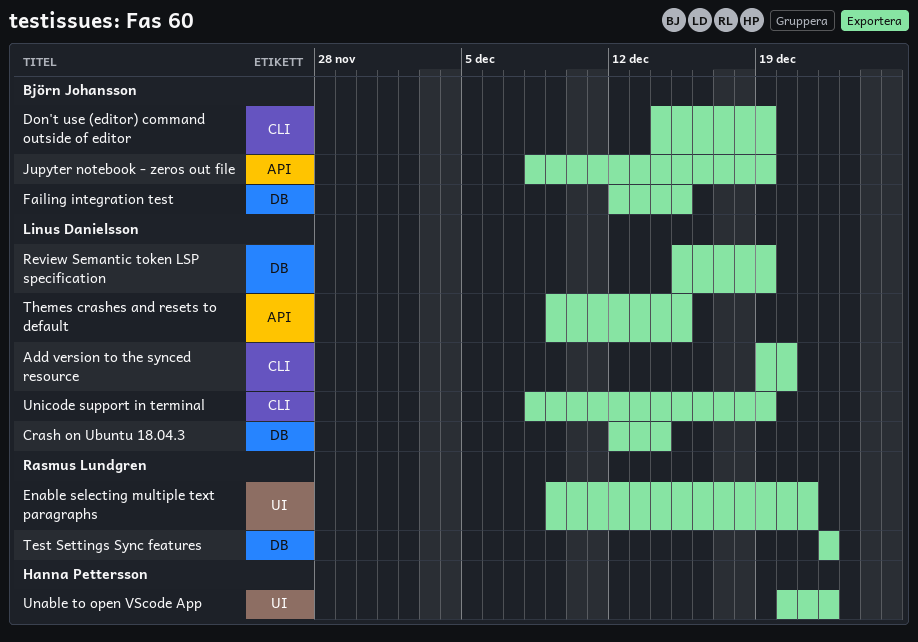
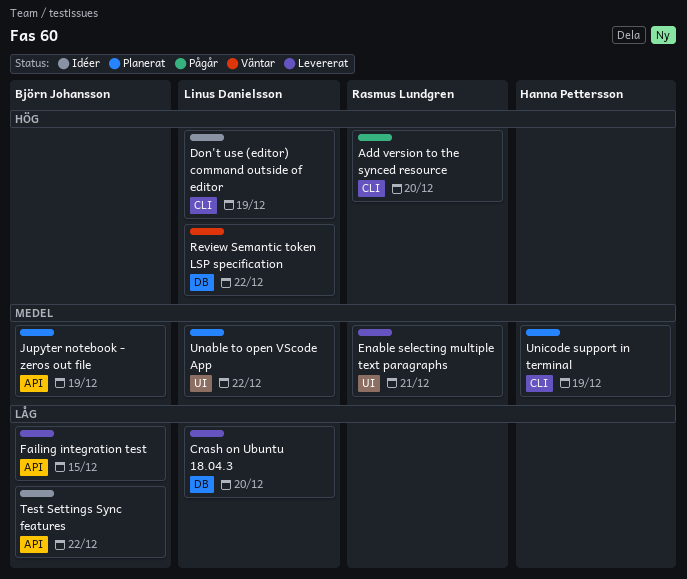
Add version to the synced resource, owner: Linus Danielsson -> Rasmus Lundgren
Crash on Ubuntu 18.04.3, due: Dec 14 -> Dec 20
Don't use (editor) command outside of editor, owner: Björn Johansson -> Linus Danielsson
Failing integration test, label: DB -> API
Review Semantic token LSP specification, due: Dec 19 -> Dec 22
Test Settings Sync features, owner: Rasmus Lundgren -> Björn Johansson
Test Settings Sync features, label: DB -> API
Themes crashes and resets to default: present -> none
Unable to open VScode App, owner: Hanna Pettersson -> Linus Danielsson
Unicode support in terminal, owner: Linus Danielsson -> Hanna Pettersson

